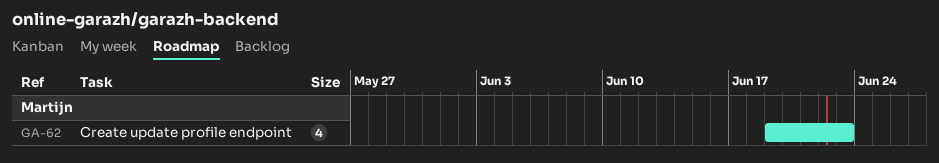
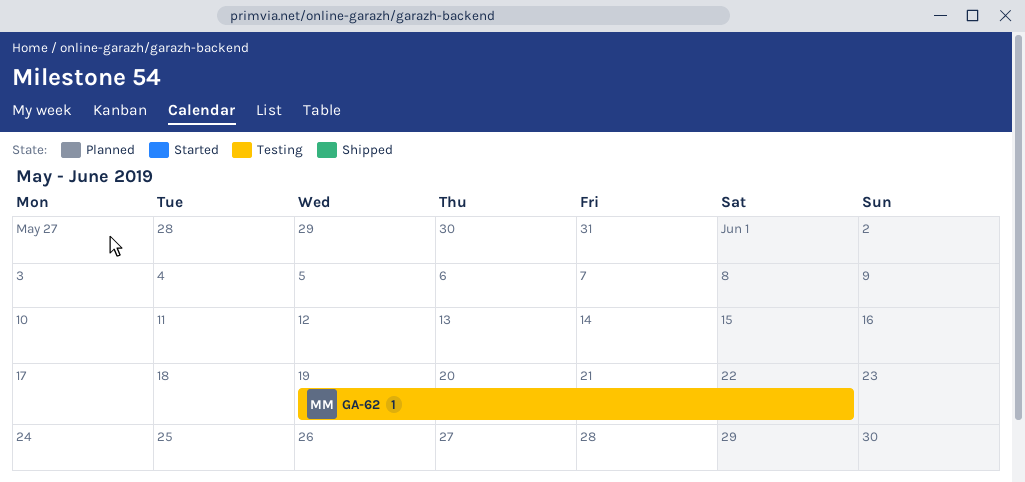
GA-62, estimate: 4 -> 1
GA-62, due: Jun 23 -> Jun 22

